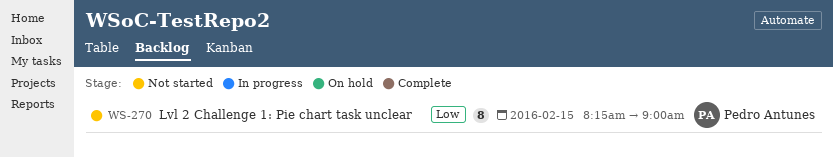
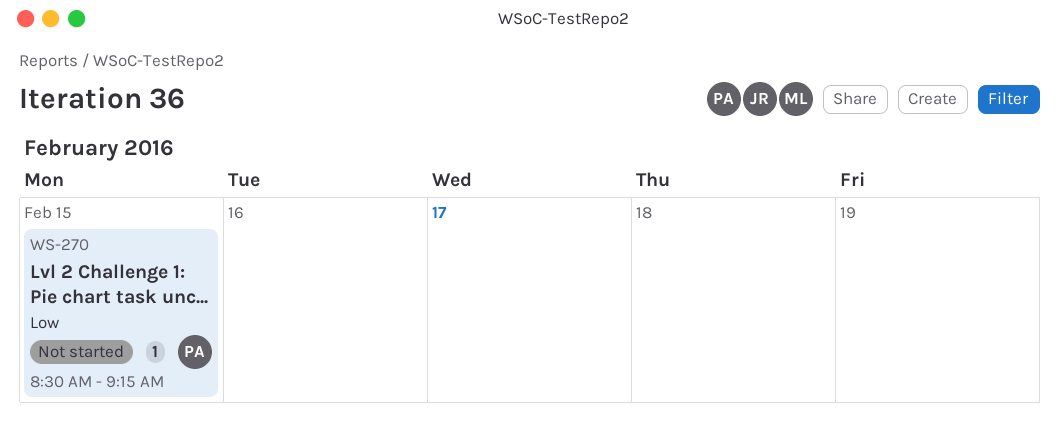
WS-270, estimate: 8 -> 1
WS-270, begins: 08:15 -> 08:30
WS-270, ends: 09:00 -> 09:15

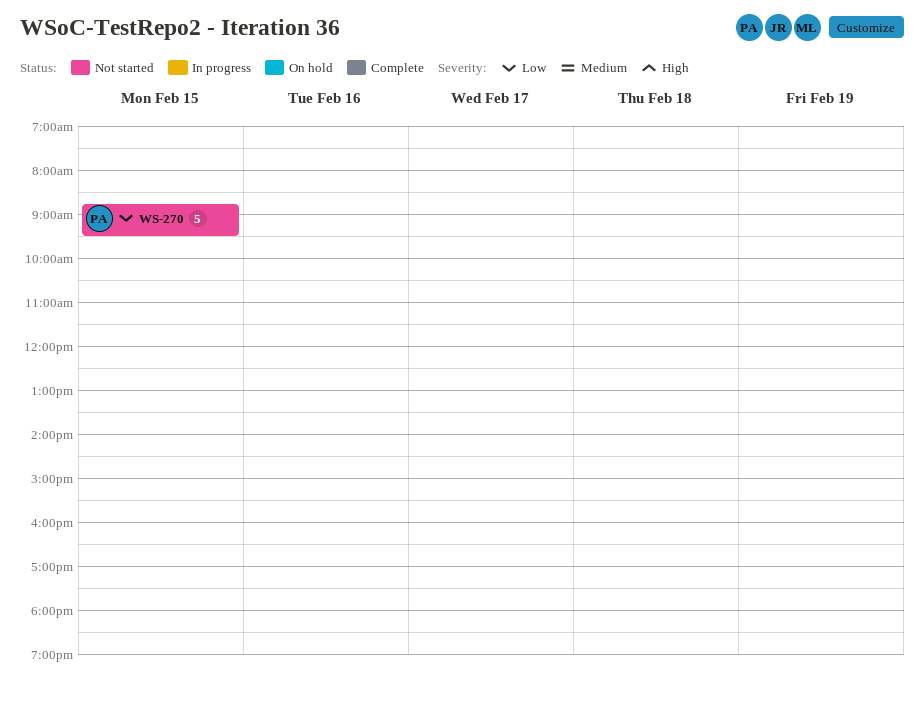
WS-270, estimate: 1 -> 5
WS-270, begins: 08:30 -> 08:45
WS-270, ends: 09:15 -> 09:30

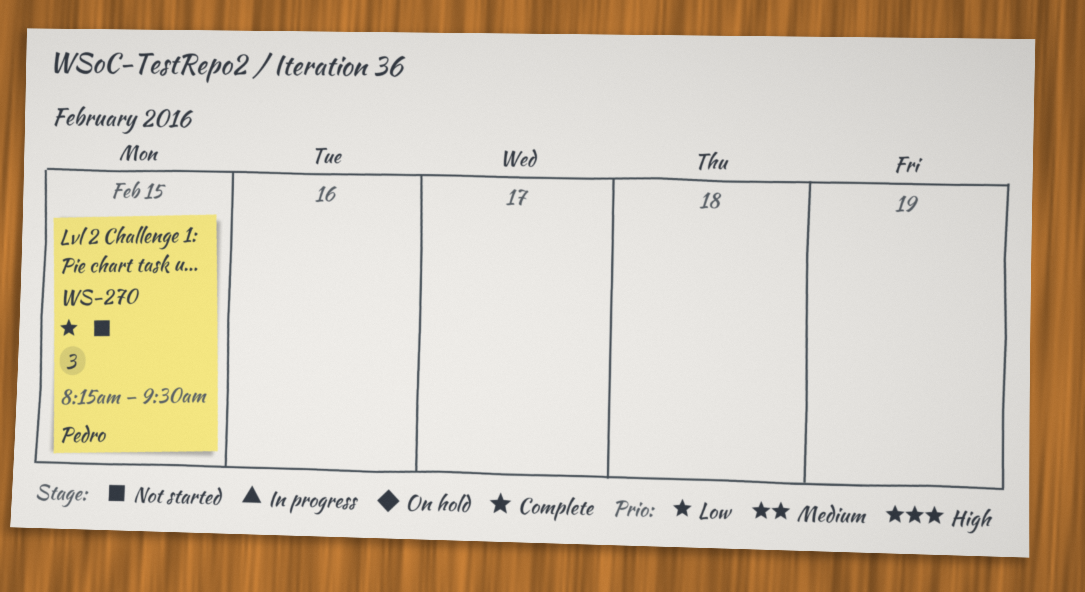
WS-270, estimate: 5 -> 3
WS-270, begins: 08:45 -> 08:15

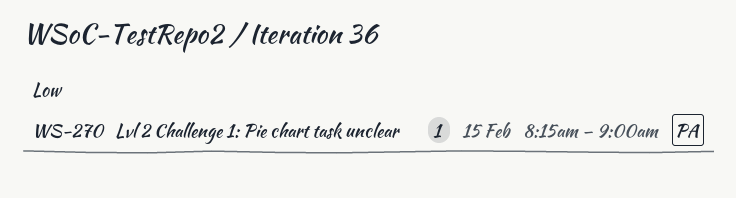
WS-270, estimate: 3 -> 1
WS-270, ends: 09:30 -> 09:00

